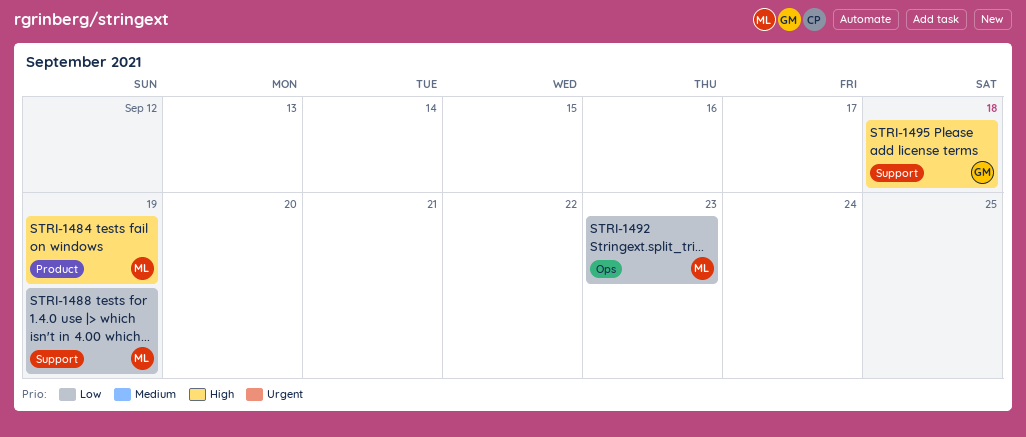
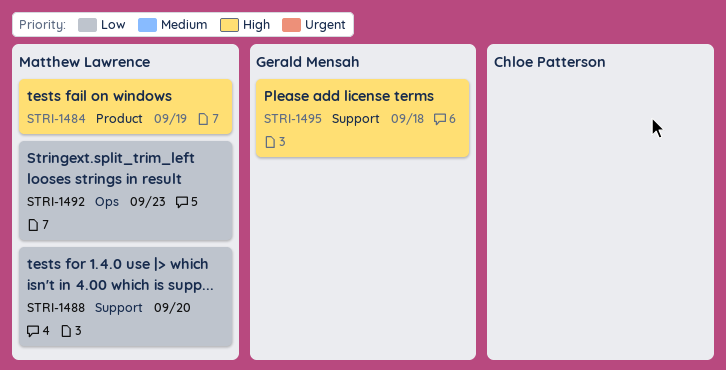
STRI-1488, due: Sep 19 -> Sep 20

